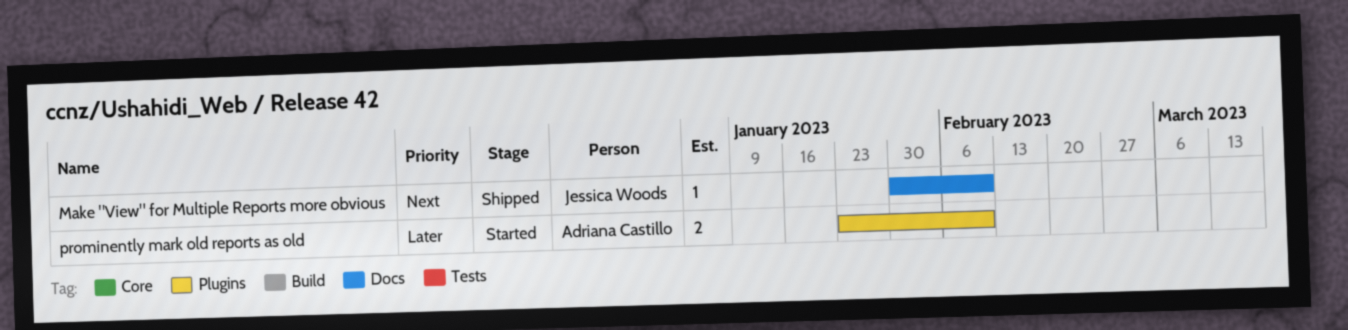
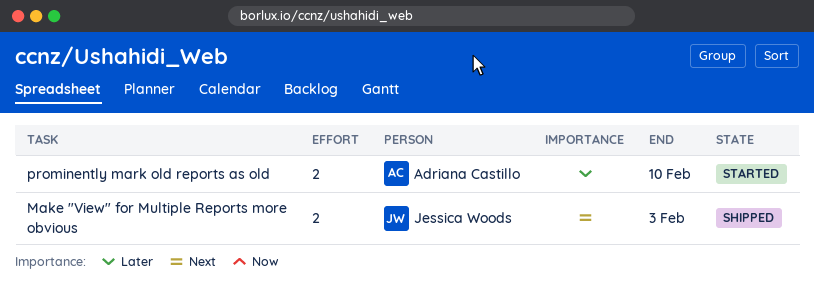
Make "View" for Multiple Reports more obvious, estimate: 1 -> 2
Make "View" for Multiple Reports more obvious, due: Feb 10 -> Feb 3

